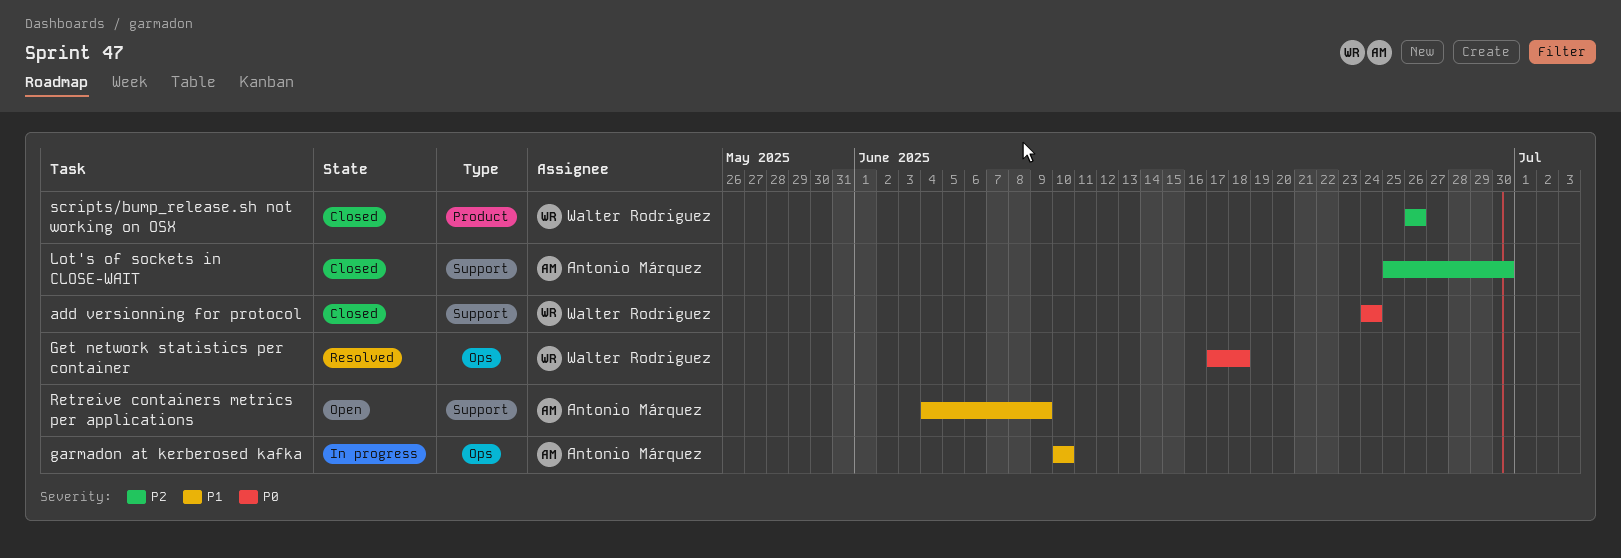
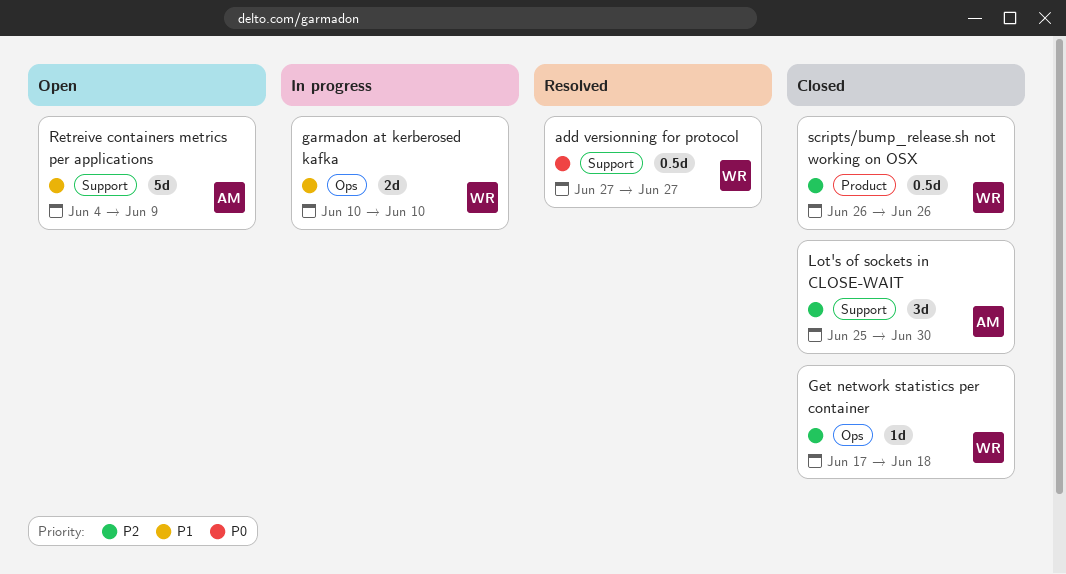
add versionning for protocol, status: Closed -> Resolved
add versionning for protocol, start: Jun 24 -> Jun 27
add versionning for protocol, due: Jun 24 -> Jun 27
garmadon at kerberosed kafka, owner: Antonio Márquez -> Walter Rodriguez
Get network statistics per container, status: Resolved -> Closed
Get network statistics per container, priority: P0 -> P2

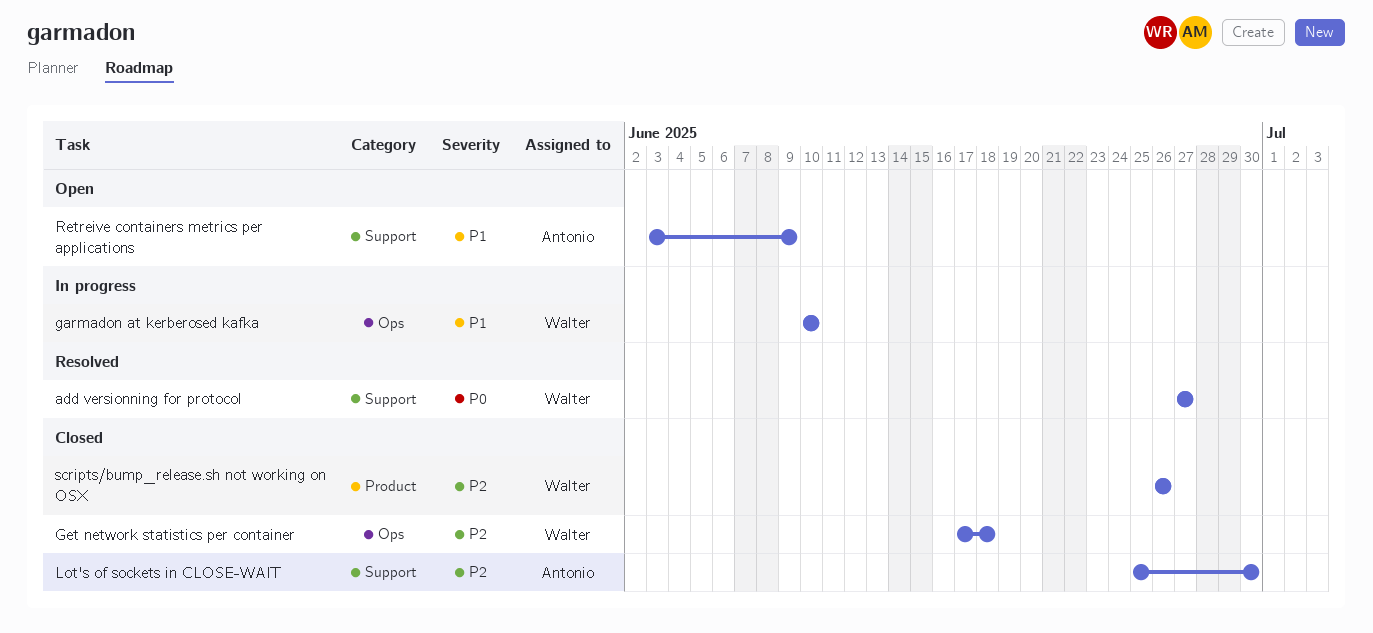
Retreive containers metrics per applications, start: Jun 4 -> Jun 3

